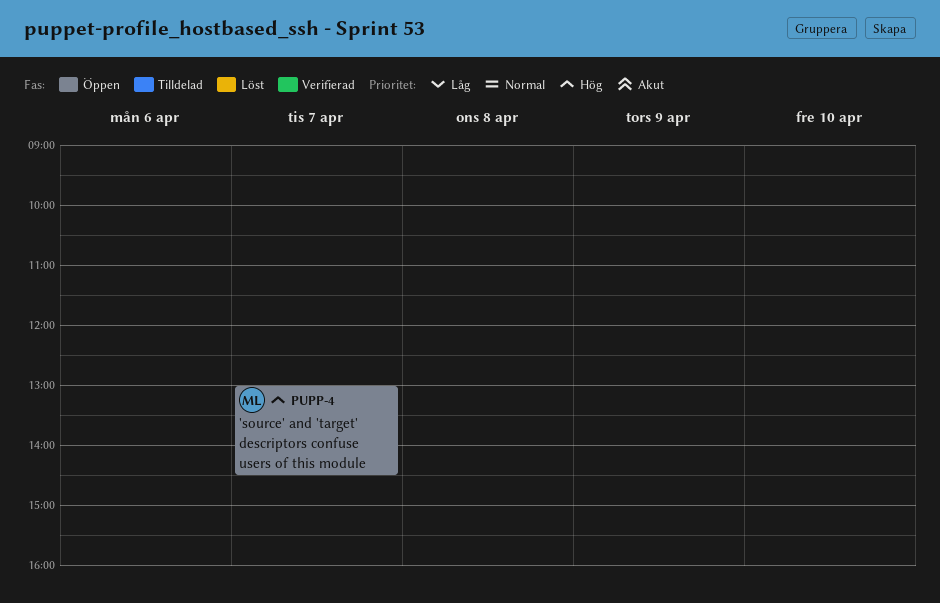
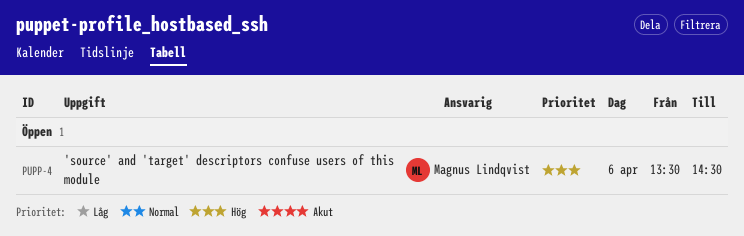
PUPP-4, day: Apr 7 -> Apr 6
PUPP-4, begins: 13:00 -> 13:30

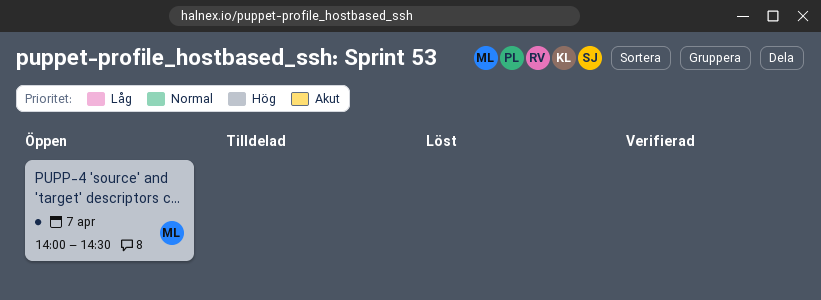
PUPP-4, day: Apr 6 -> Apr 7
PUPP-4, begins: 13:30 -> 14:00

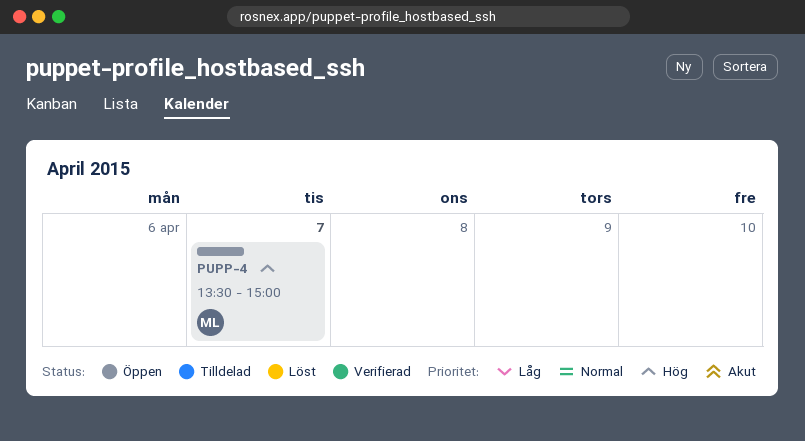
PUPP-4, begins: 14:00 -> 13:30
PUPP-4, ends: 14:30 -> 15:00

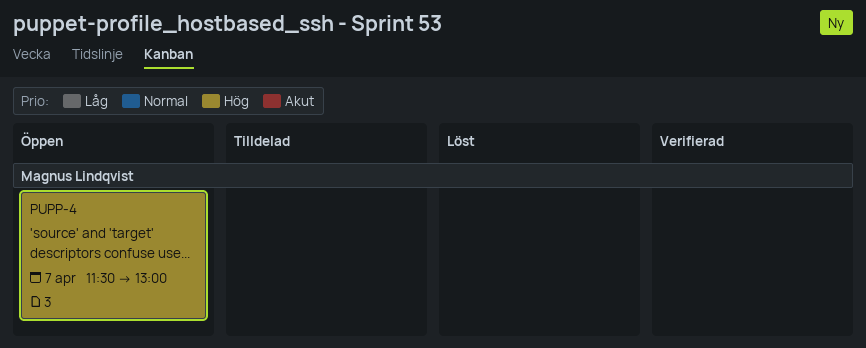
PUPP-4, begins: 13:30 -> 11:30
PUPP-4, ends: 15:00 -> 13:00

